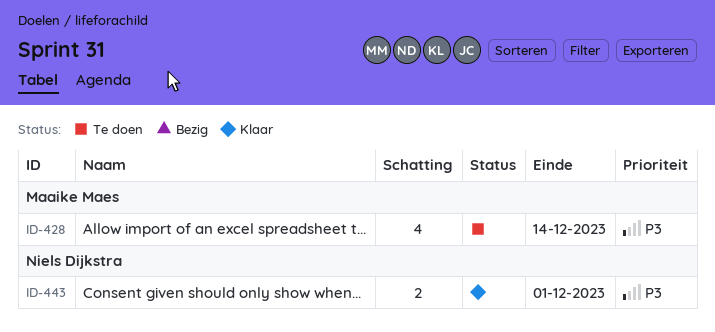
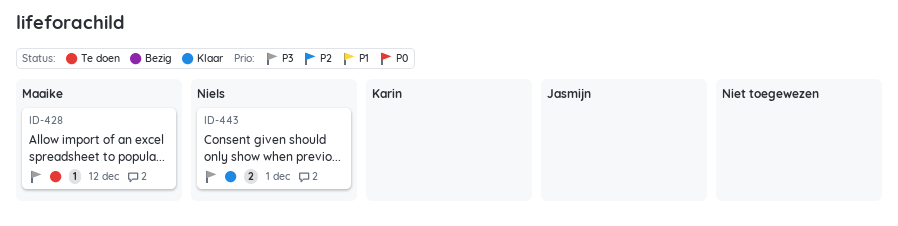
ID-428, estimate: 4 -> 1
ID-428, due: Dec 14 -> Dec 12

